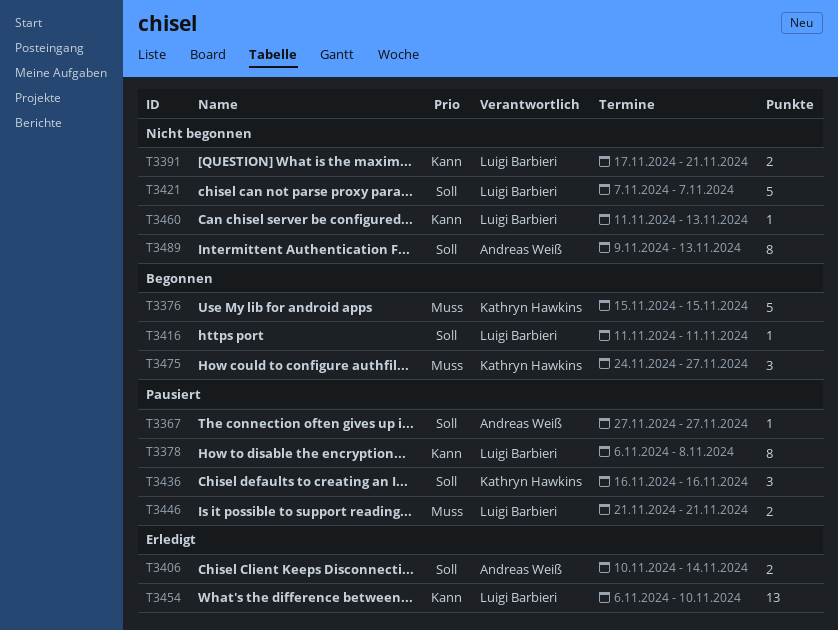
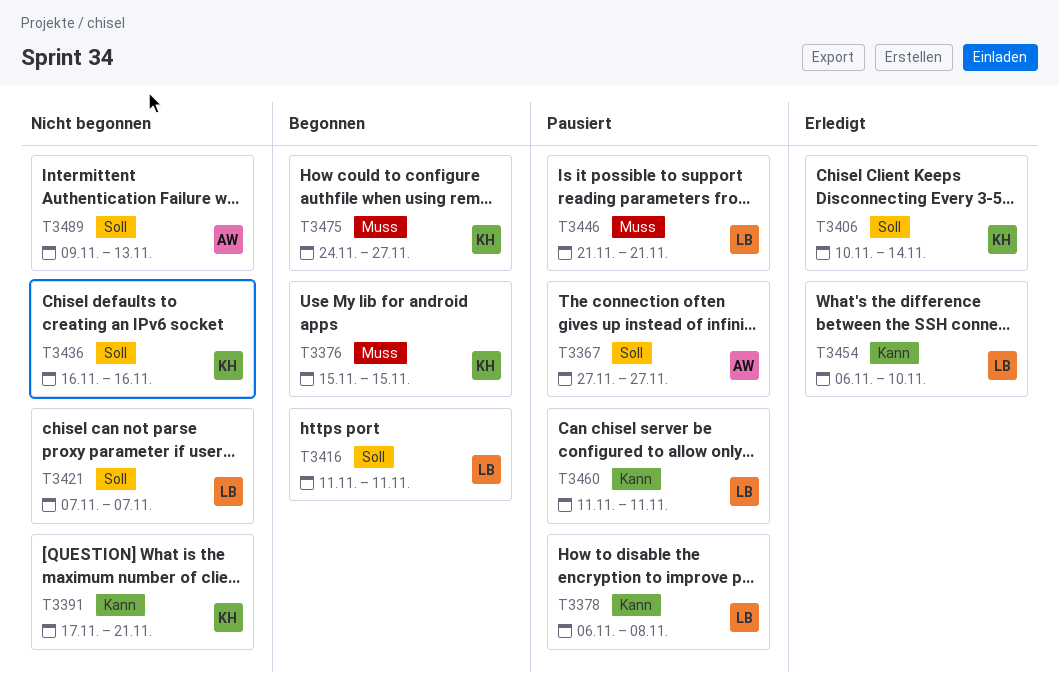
T3391, owner: Luigi Barbieri -> Kathryn Hawkins
T3406, owner: Andreas Weiß -> Kathryn Hawkins
T3436, status: Pausiert -> Nicht begonnen
T3460, status: Nicht begonnen -> Pausiert
T3460, due: Nov 13 -> Nov 11

